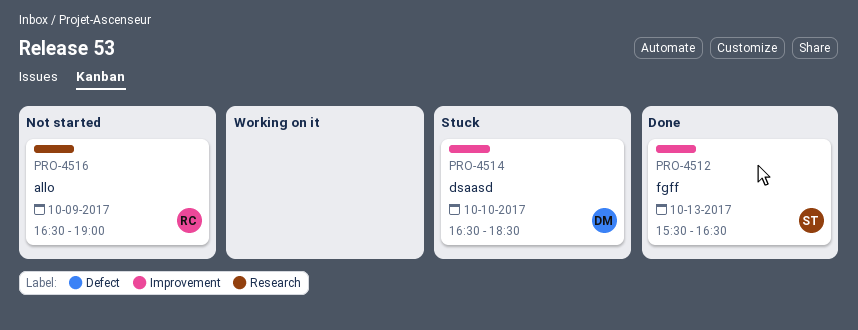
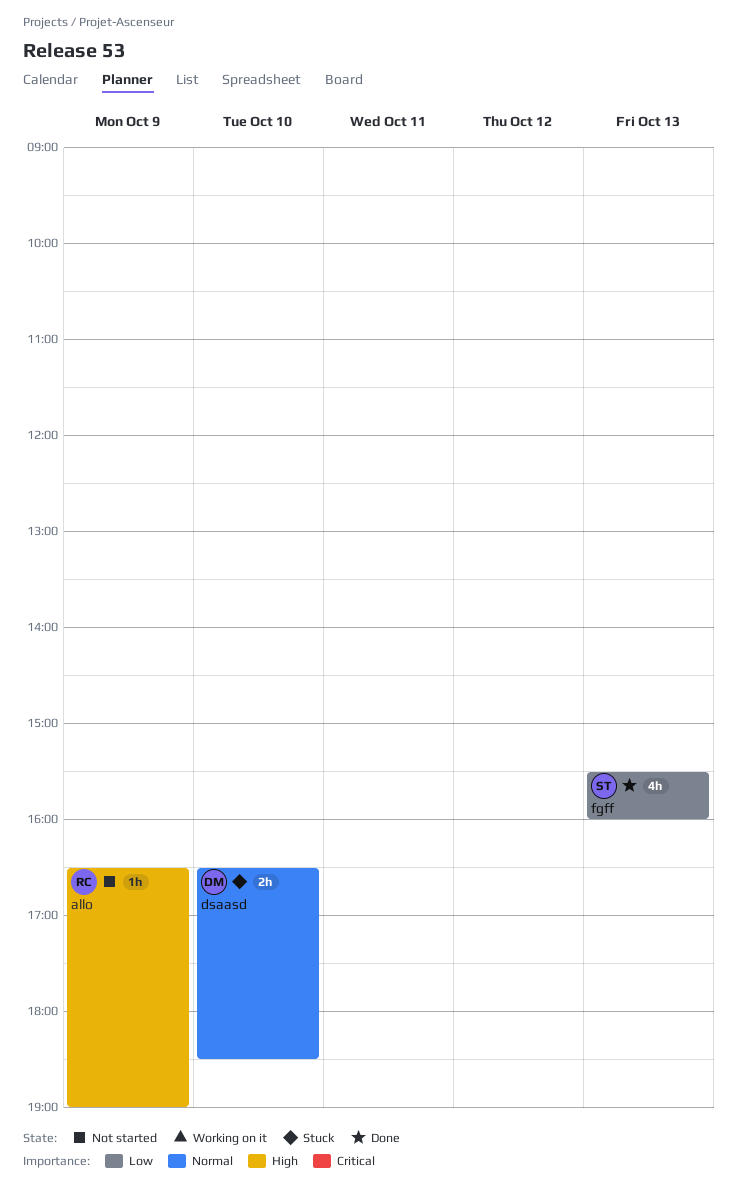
fgff, ends: 16:30 -> 16:00

